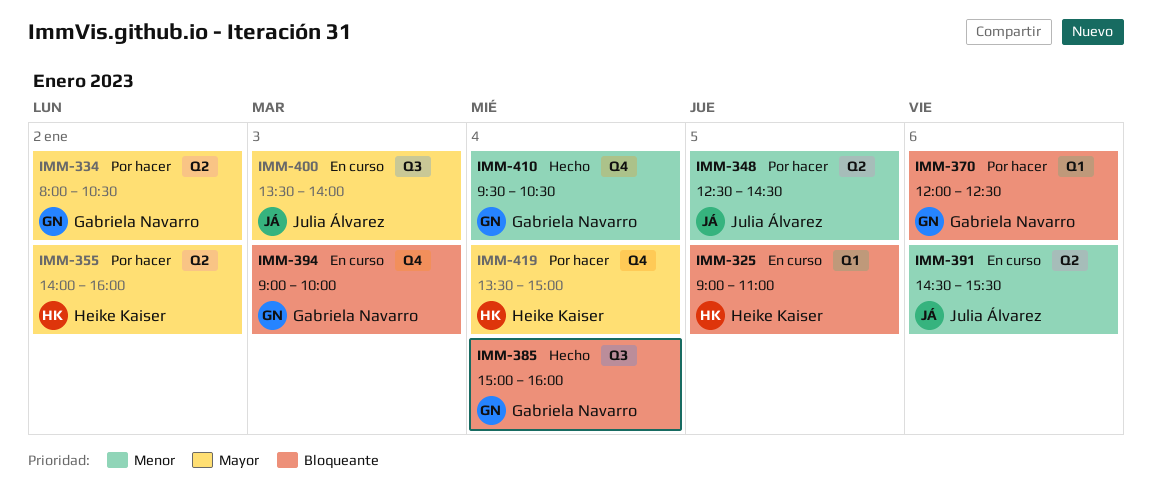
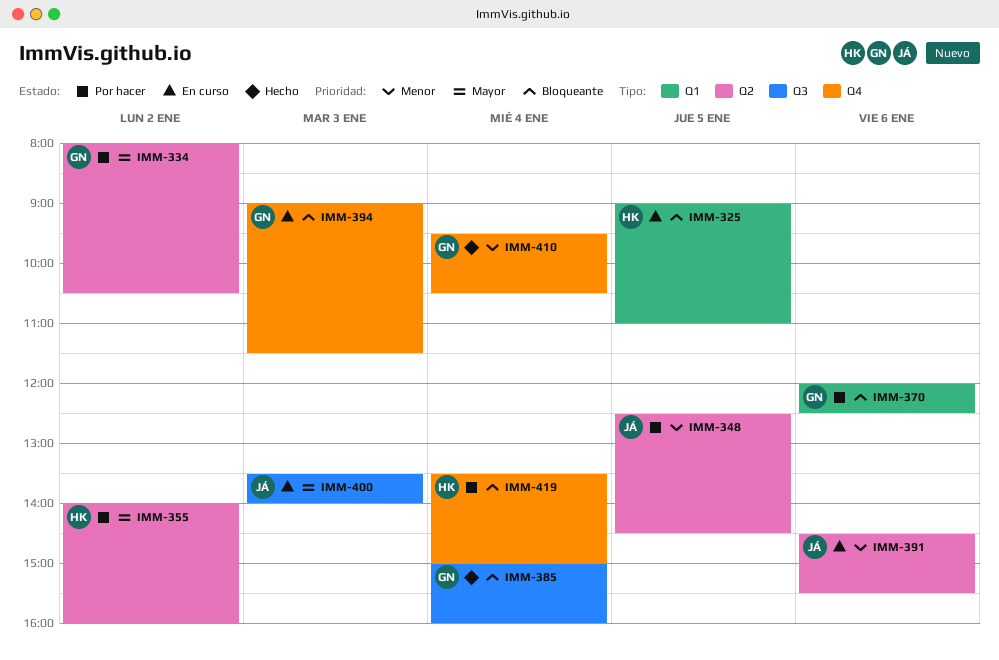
IMM-394, ends: 10:00 -> 11:30
IMM-419, priority: Mayor -> Bloqueante

